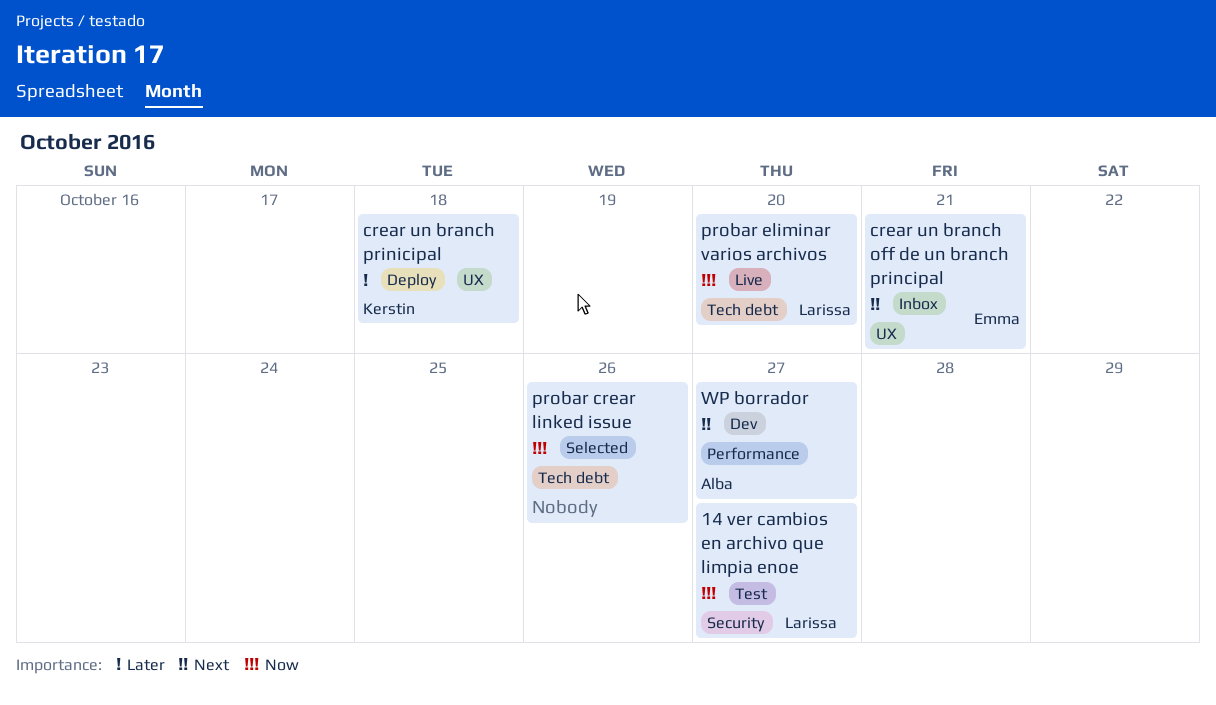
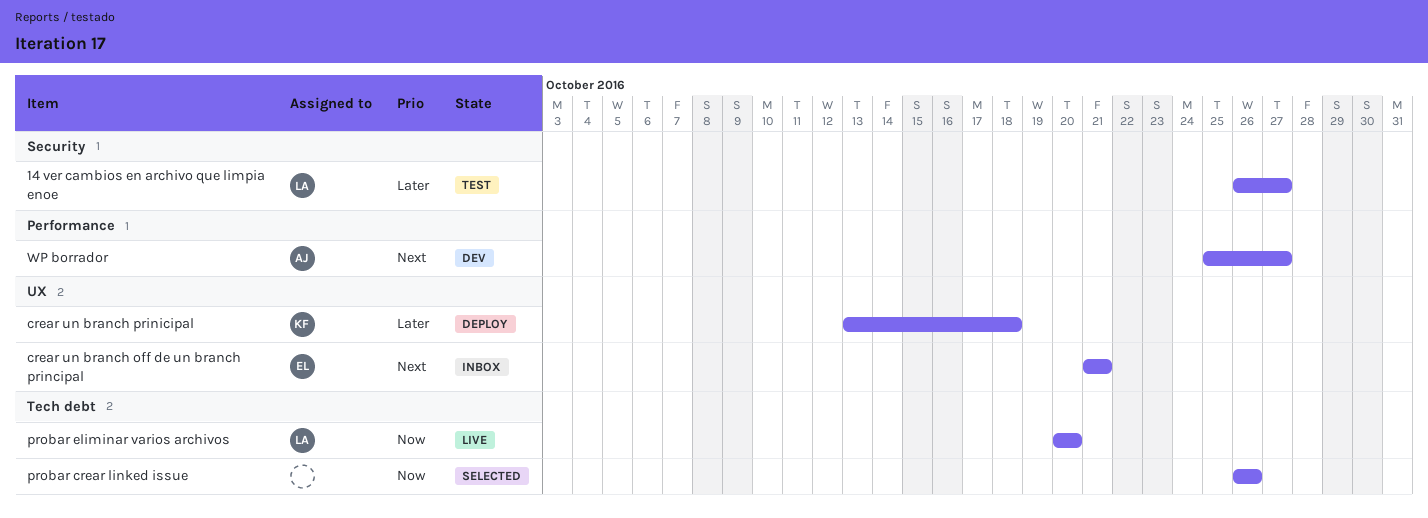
14 ver cambios en archivo que limpia enoe, priority: Now -> Later

